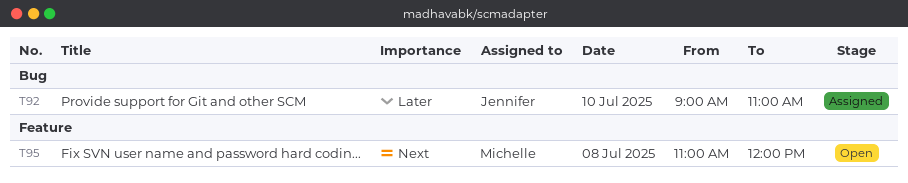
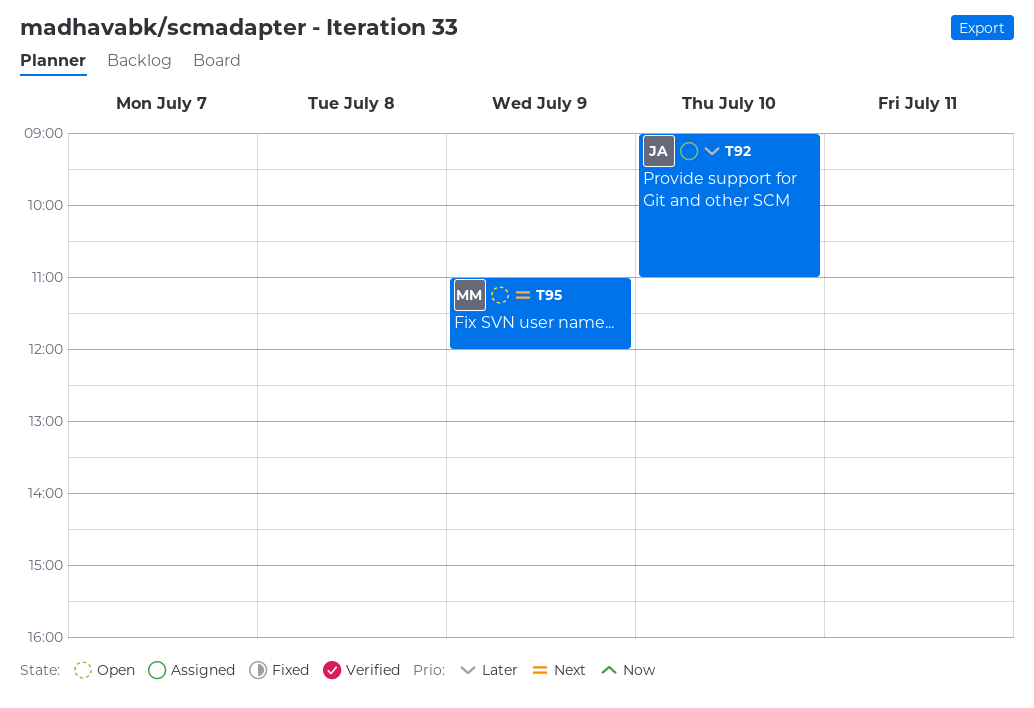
T95, day: Jul 8 -> Jul 9

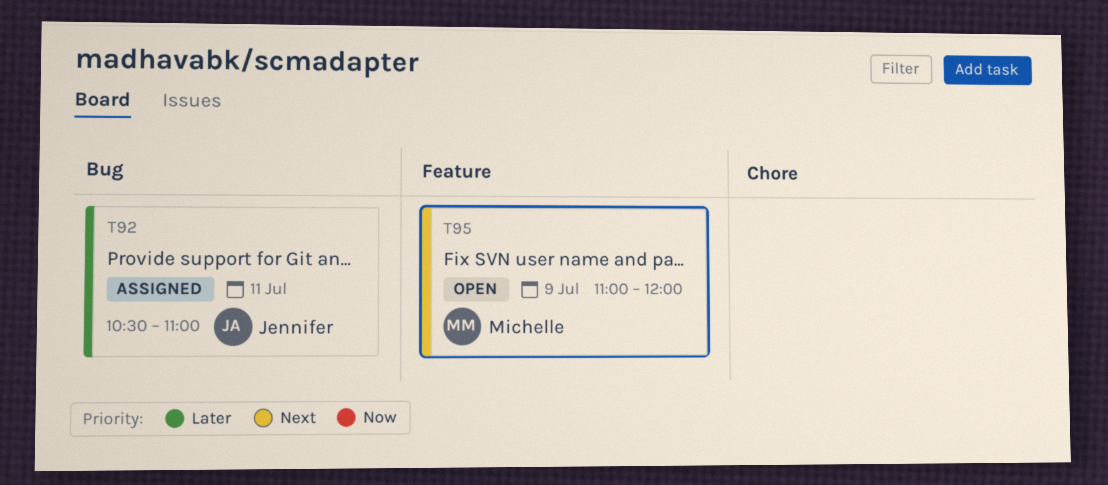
T92, day: Jul 10 -> Jul 11
T92, begins: 09:00 -> 10:30

